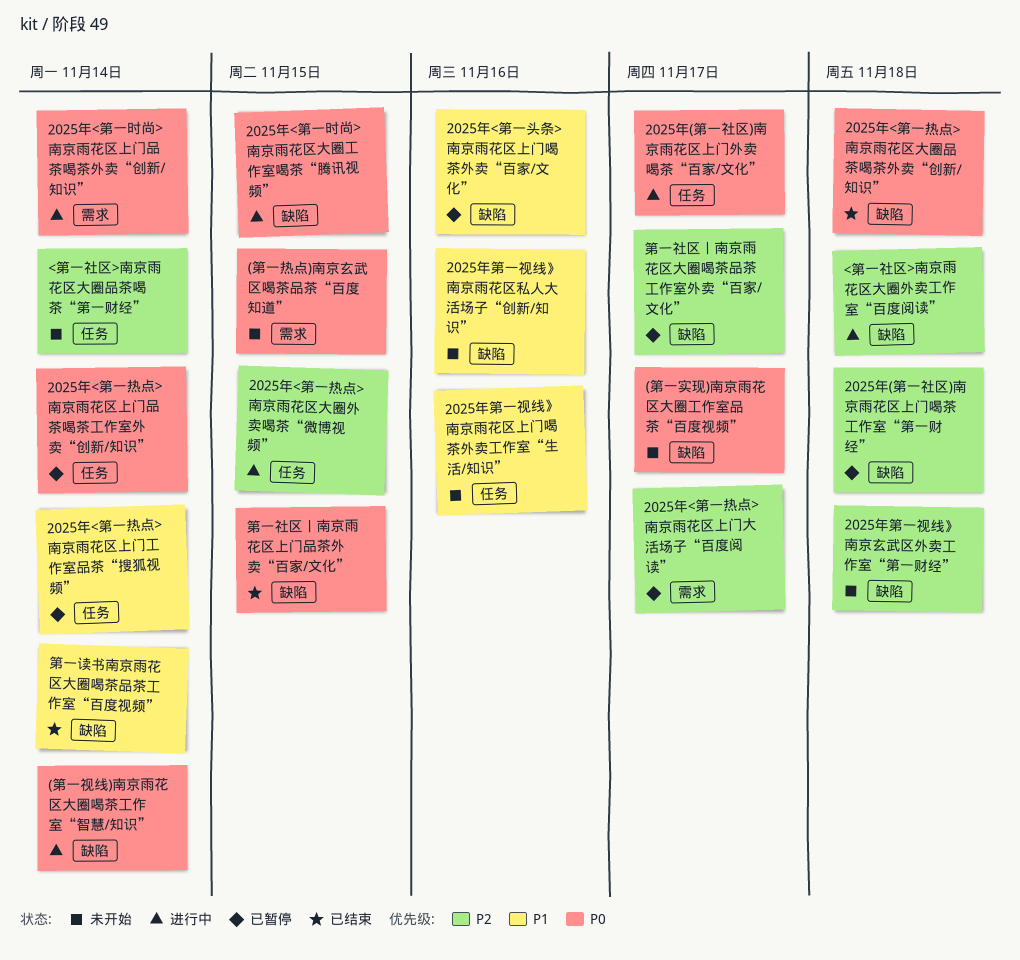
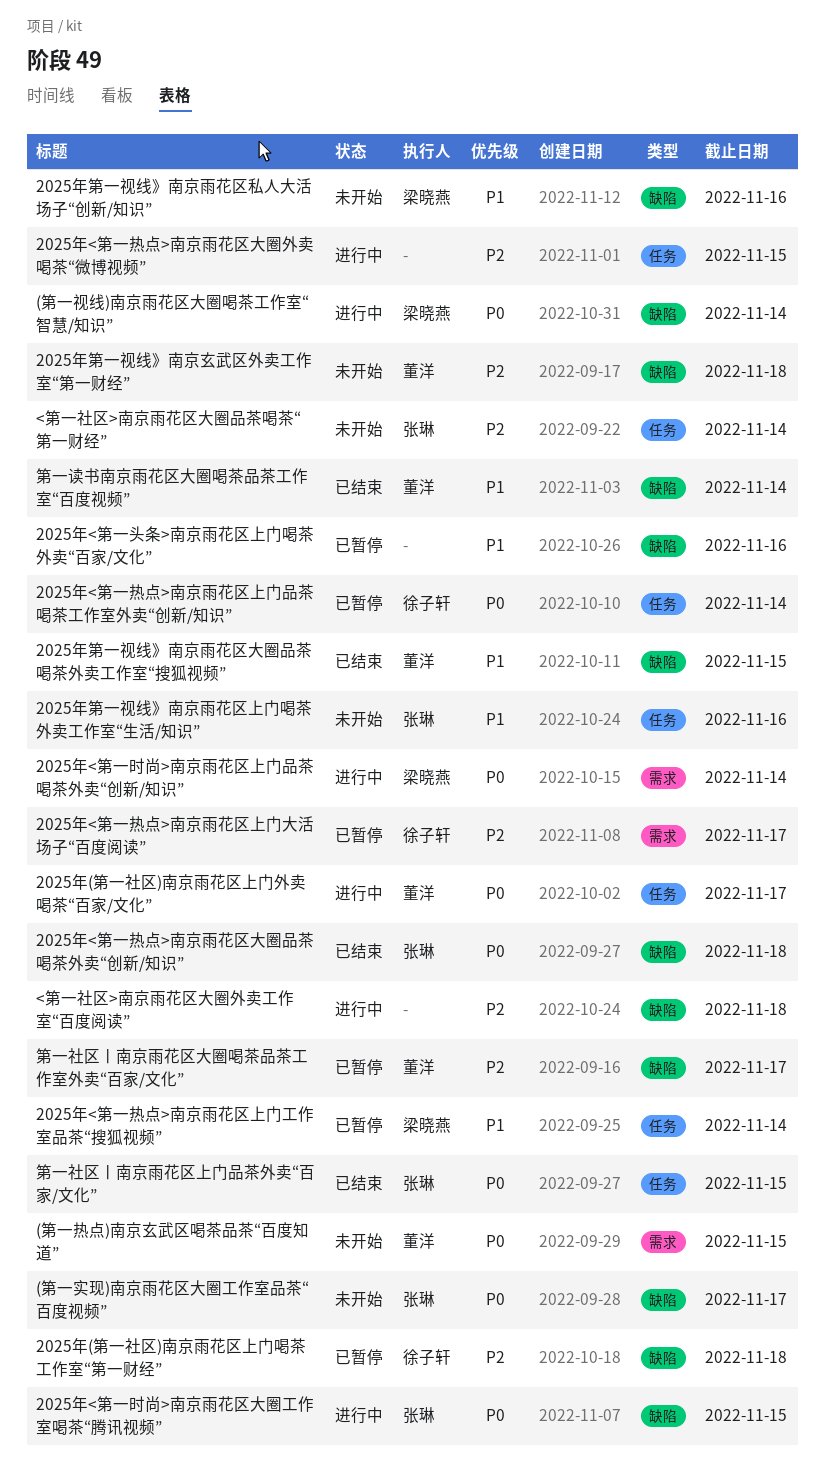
2025年第一视线》南京雨花区大圈品茶喝茶外卖工作室“搜狐视频”: none -> present
第一社区丨南京雨花区上门品茶外卖“百家/文化”, label: 缺陷 -> 任务

